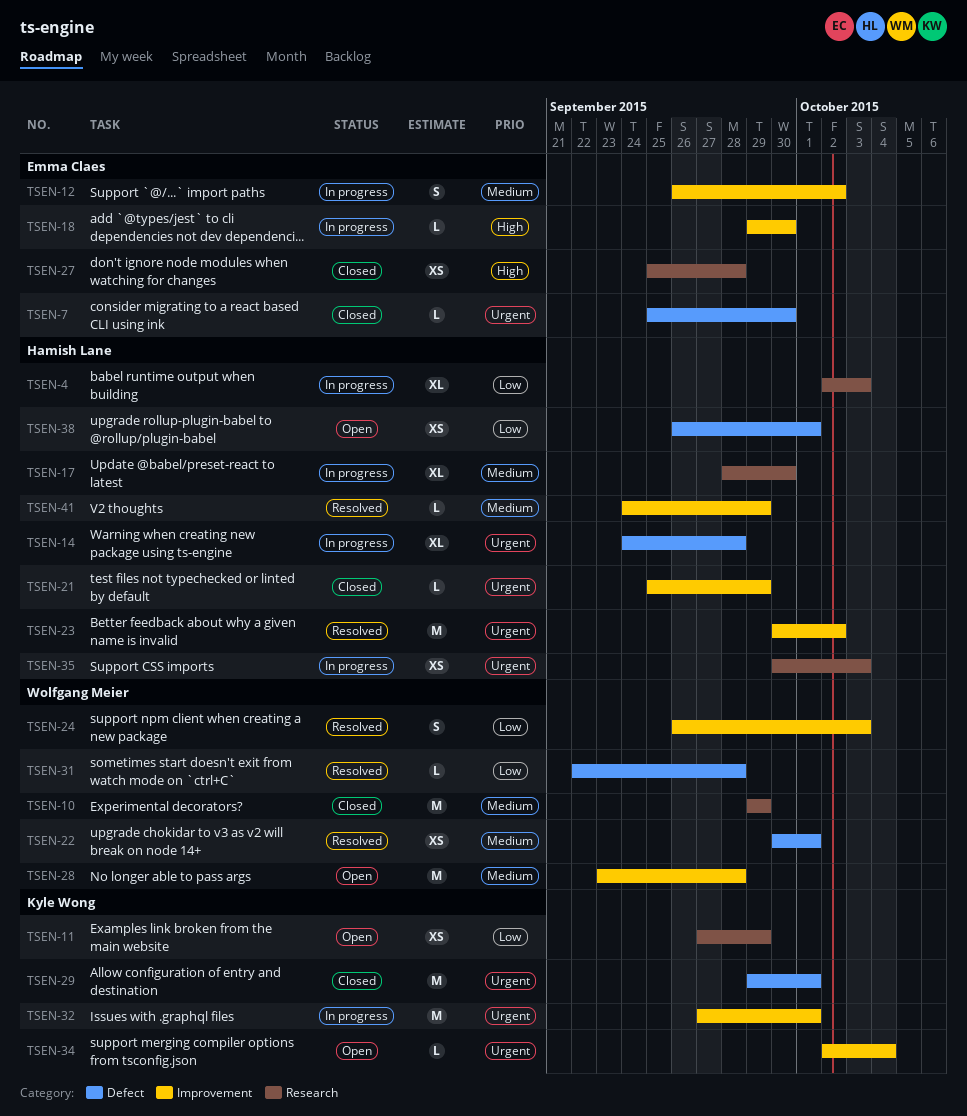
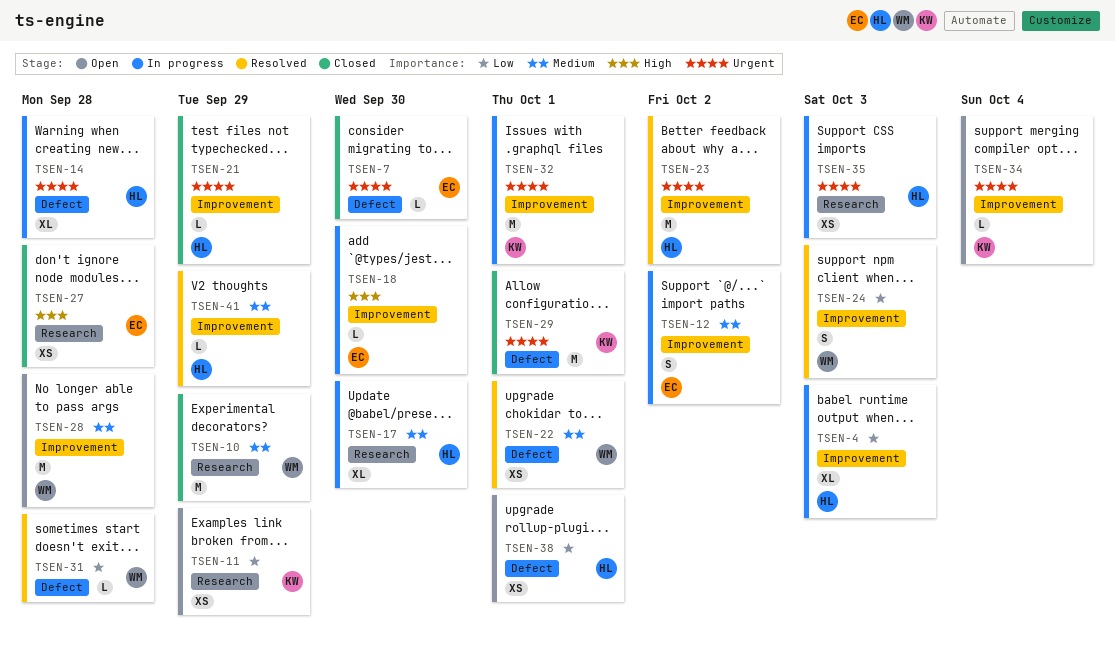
TSEN-4, label: Research -> Improvement

